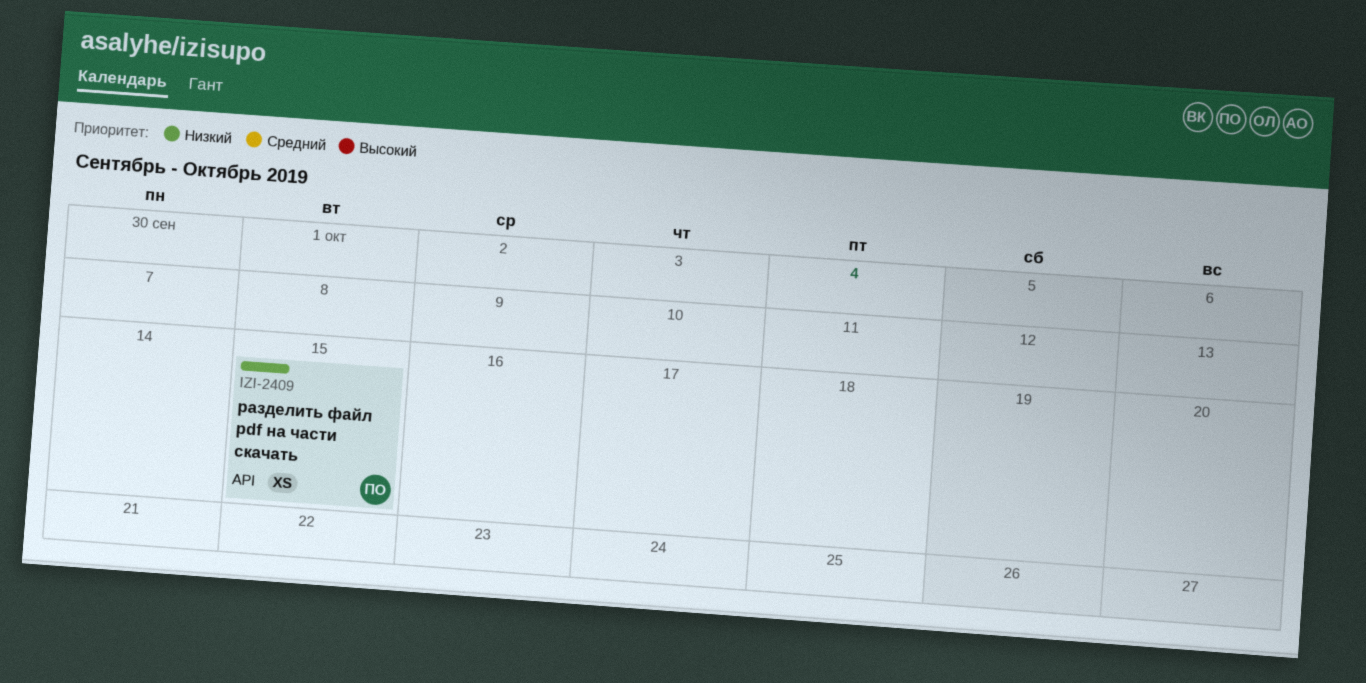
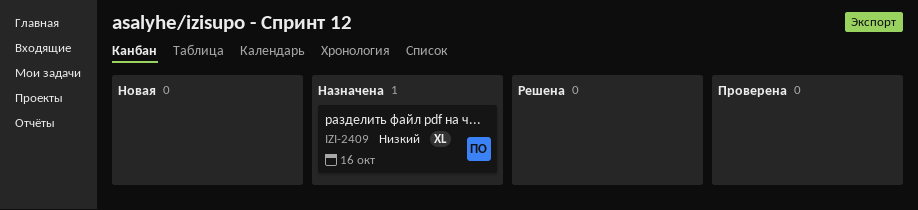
IZI-2409, estimate: XS -> XL
IZI-2409, due: Oct 15 -> Oct 16

